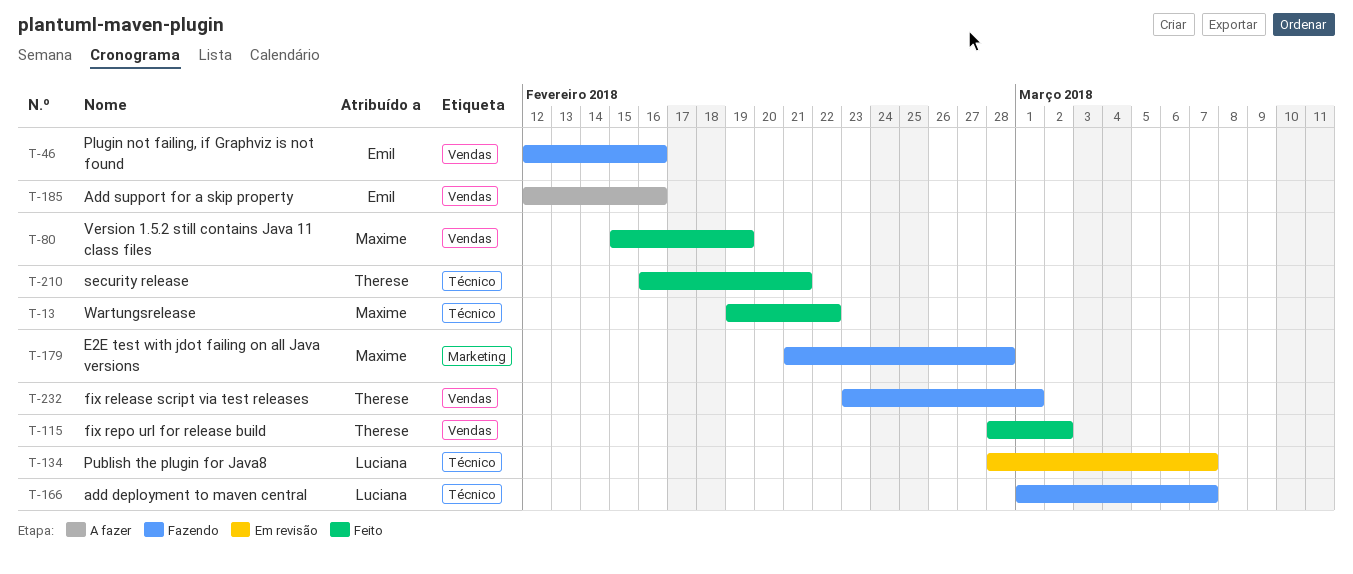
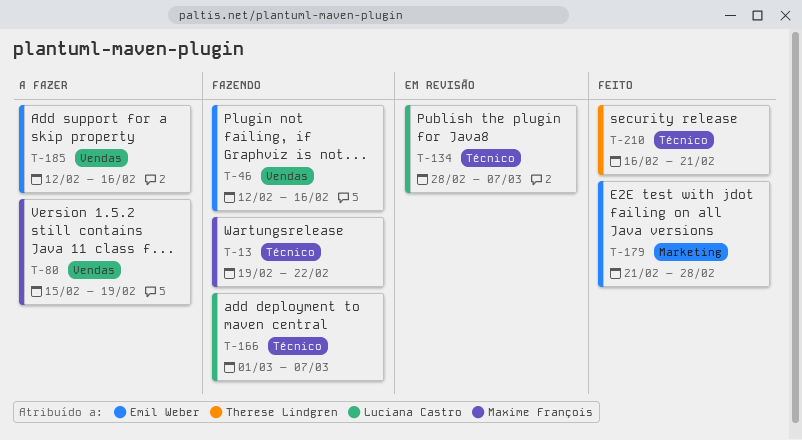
T-13, status: Feito -> Fazendo
T-80, status: Feito -> A fazer
T-115: present -> none
T-179, status: Fazendo -> Feito
T-179, owner: Maxime François -> Emil Weber
T-232: present -> none

